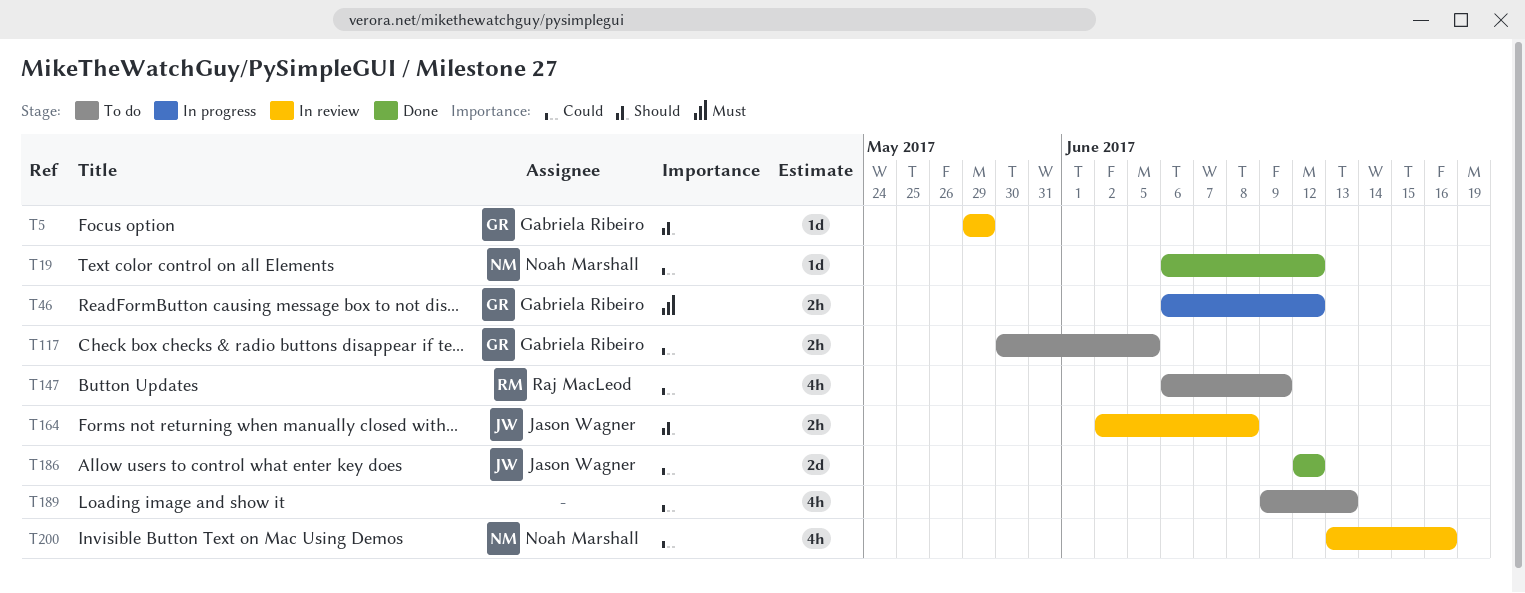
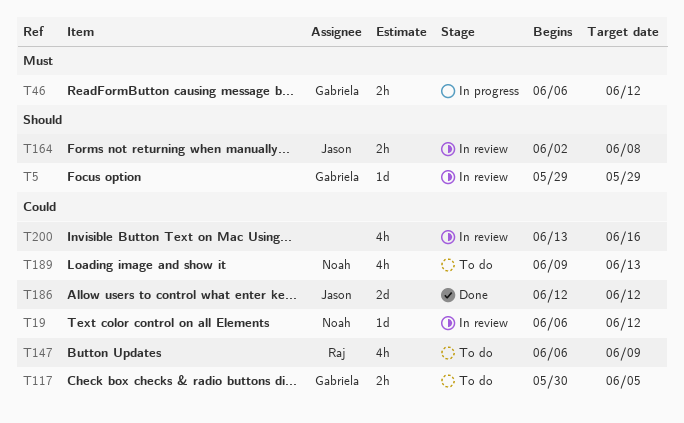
T19, status: Done -> In review
T189, owner: none -> Noah Marshall
T200, owner: Noah Marshall -> none

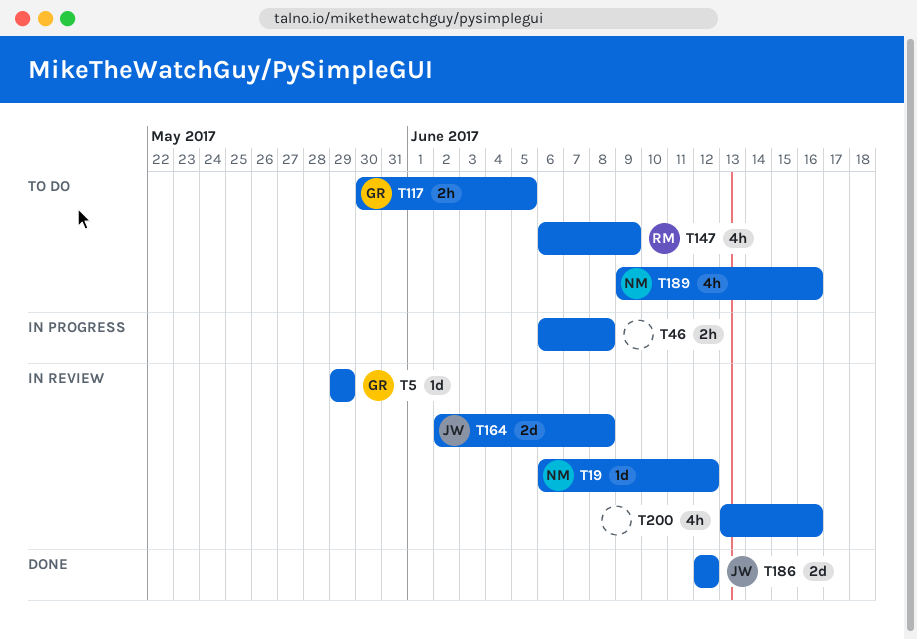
T46, owner: Gabriela -> none
T46, due: Jun 12 -> Jun 8
T164, estimate: 2h -> 2d
T189, due: Jun 13 -> Jun 16

